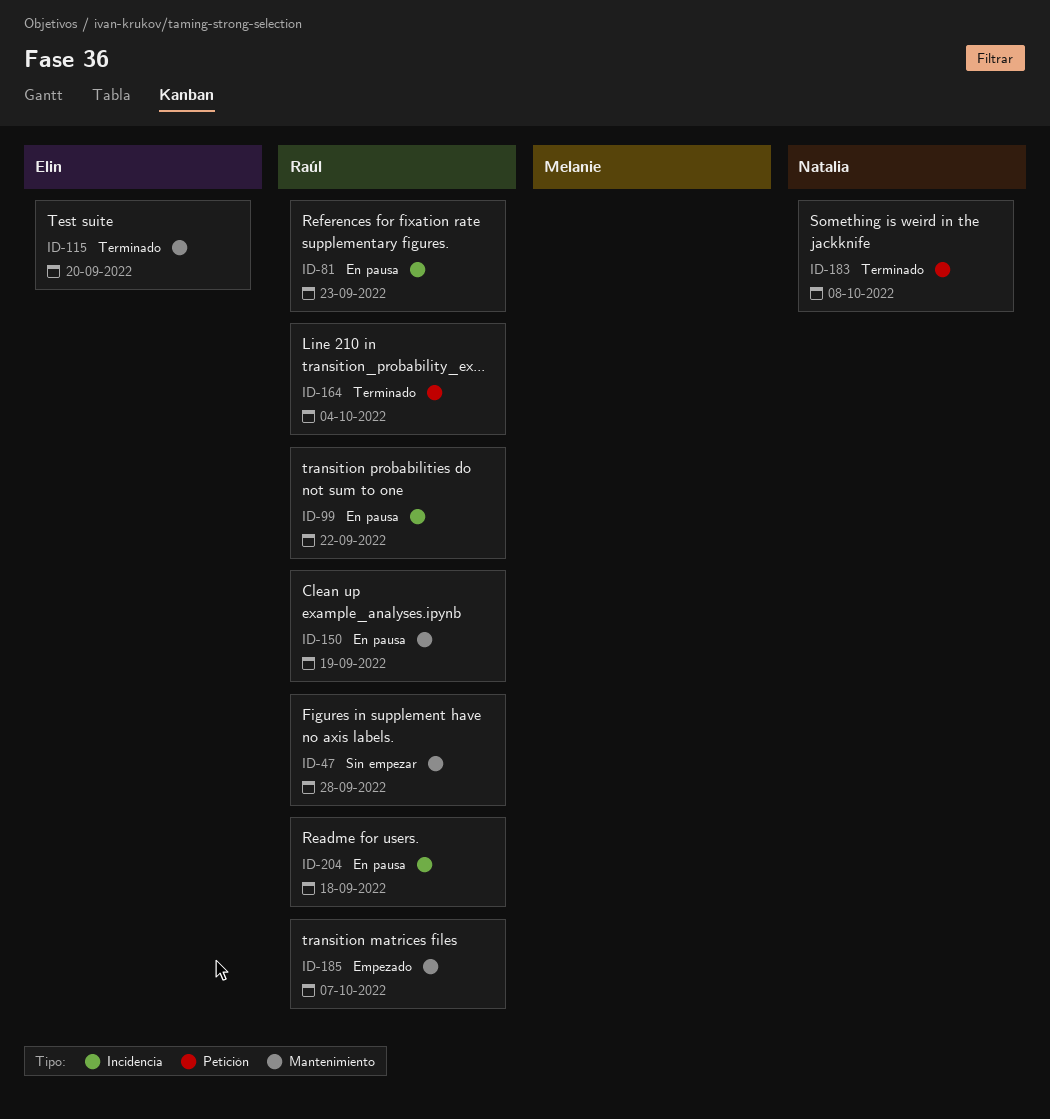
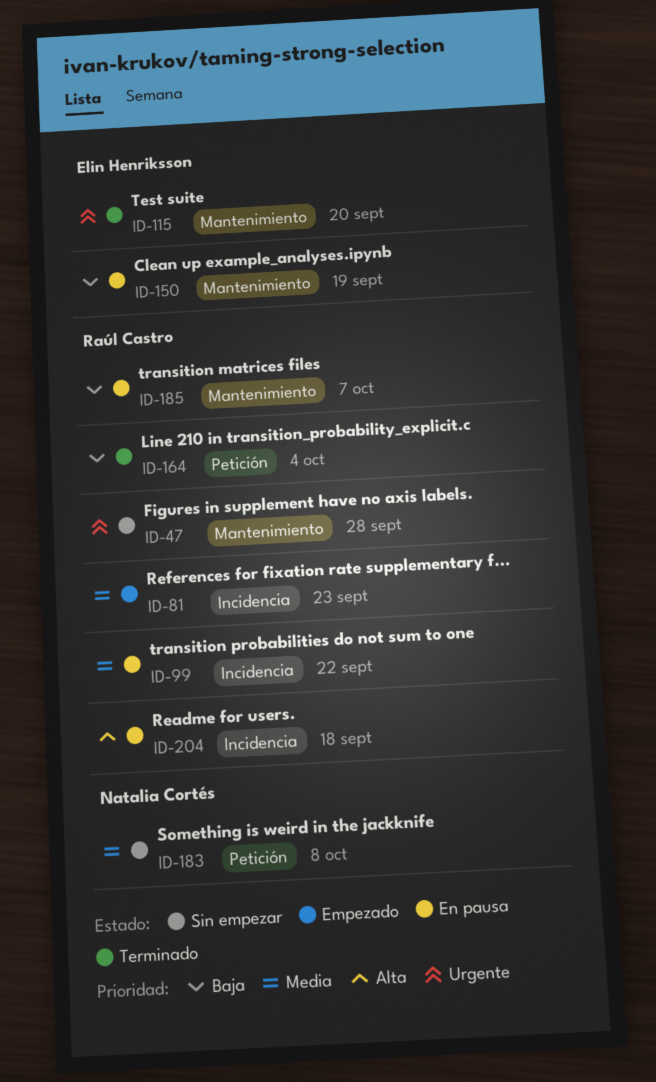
ID-81, status: En pausa -> Empezado
ID-150, owner: Raúl Castro -> Elin Henriksson
ID-183, status: Terminado -> Sin empezar
ID-185, status: Empezado -> En pausa

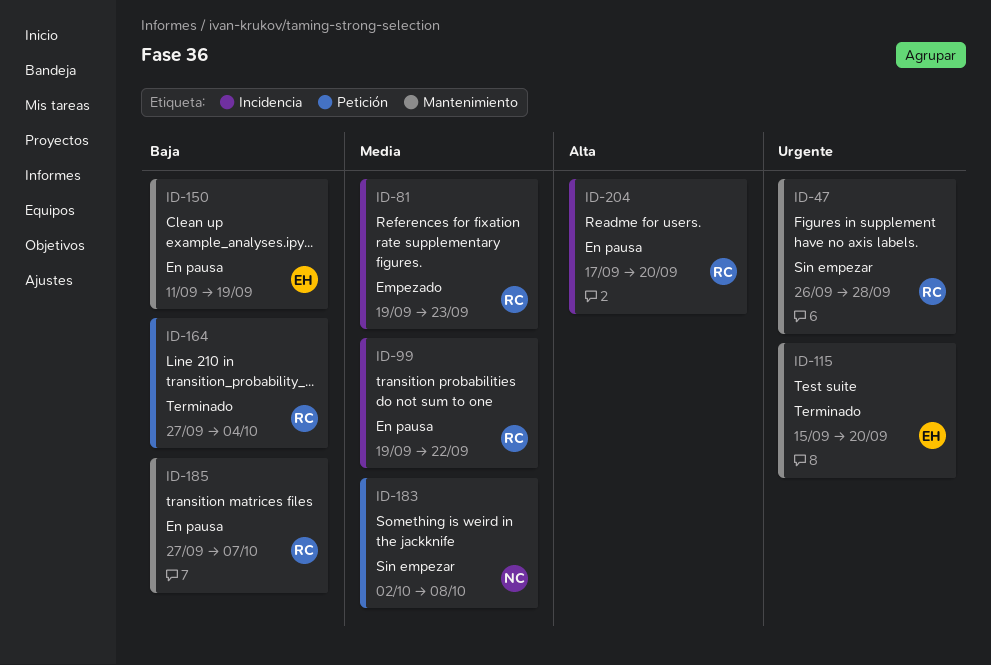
ID-204, due: Sep 18 -> Sep 20

